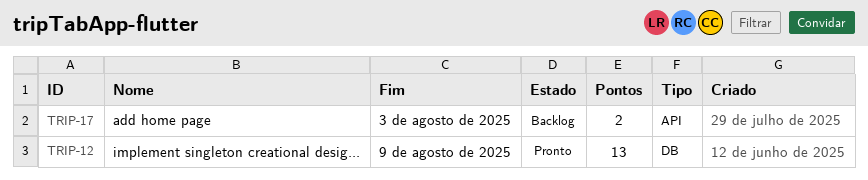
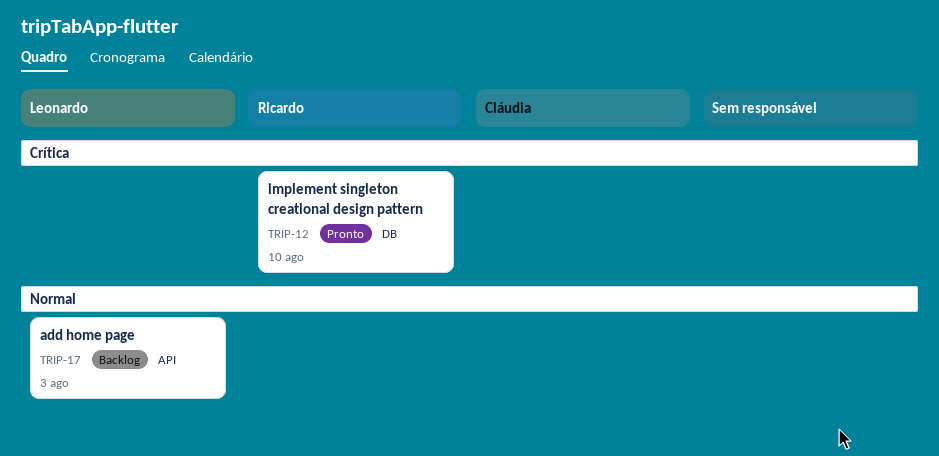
TRIP-12, due: Aug 9 -> Aug 10

